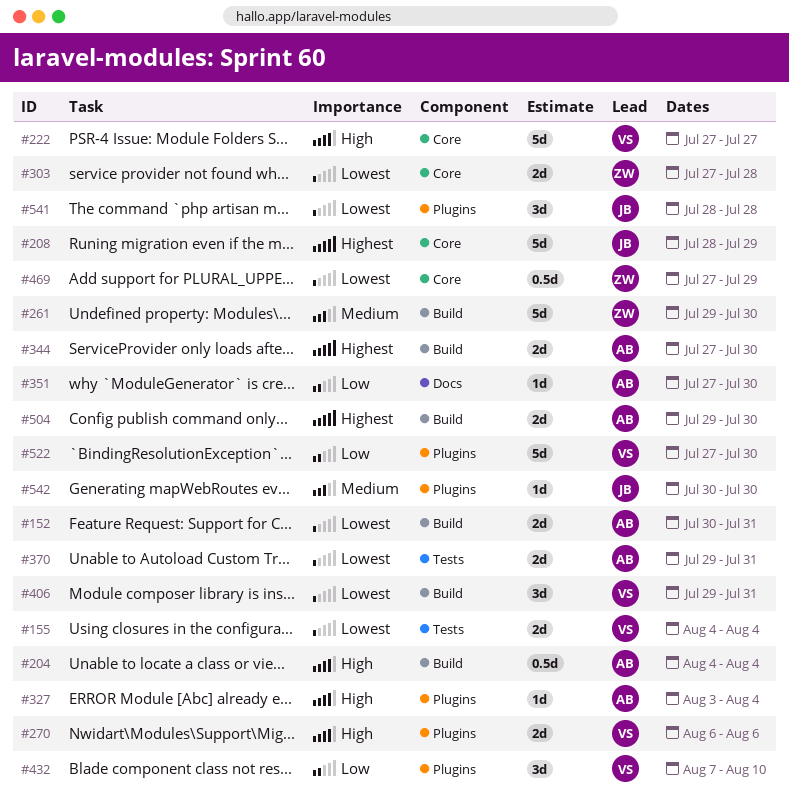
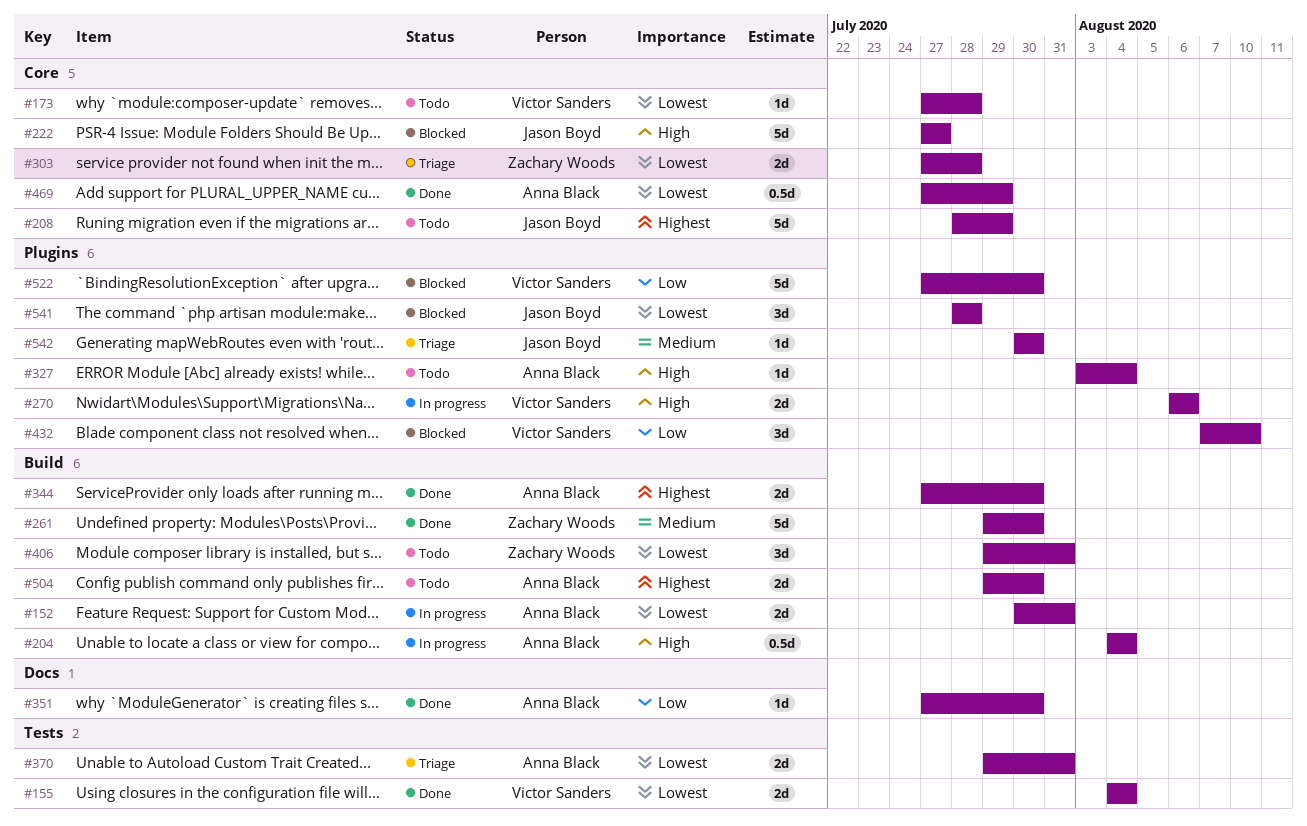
#173: none -> present
#222, owner: Victor Sanders -> Jason Boyd
#406, owner: Victor Sanders -> Zachary Woods
#469, owner: Zachary Woods -> Anna Black

